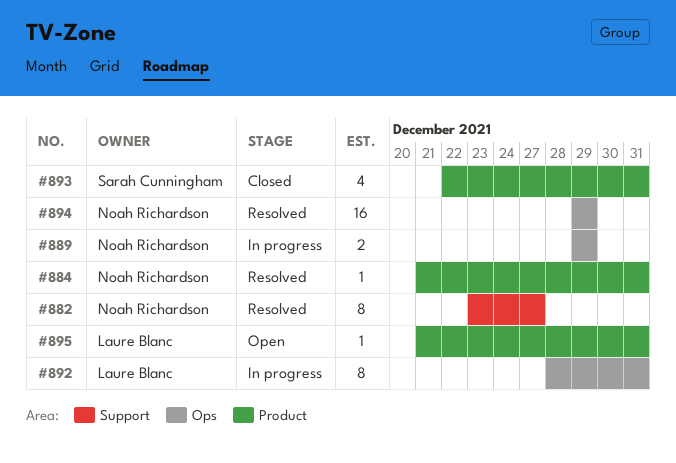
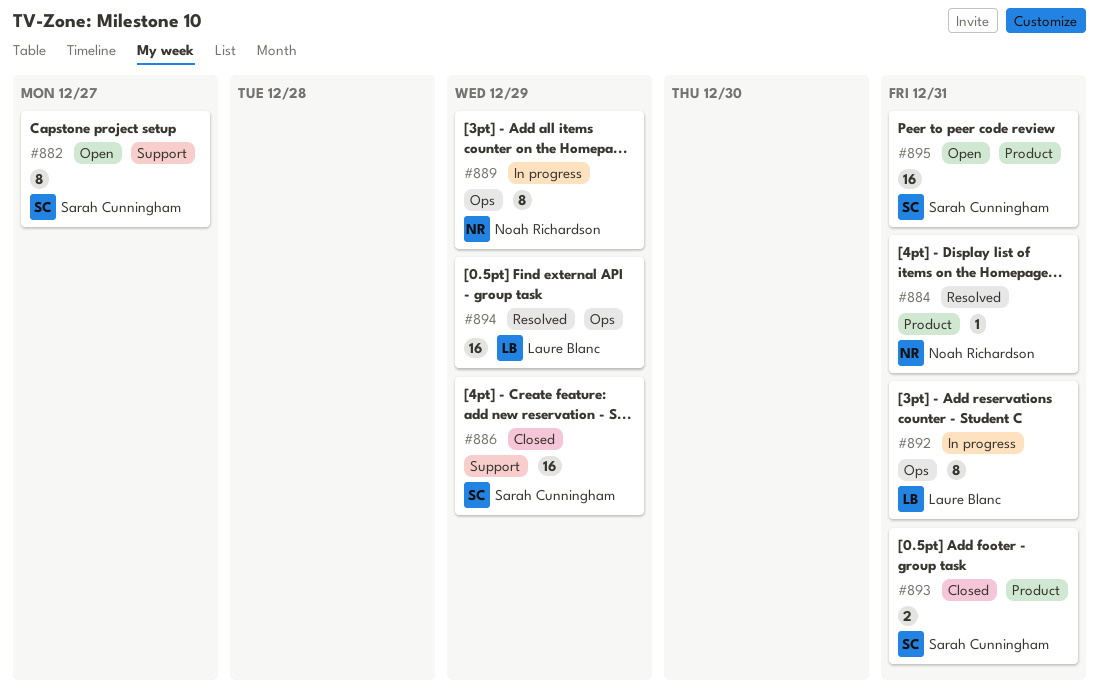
#882, status: Resolved -> Open
#882, owner: Noah Richardson -> Sarah Cunningham
#886: none -> present
#889, estimate: 2 -> 8
#893, estimate: 4 -> 2
#894, owner: Noah Richardson -> Laure Blanc
#895, owner: Laure Blanc -> Sarah Cunningham
#895, estimate: 1 -> 16

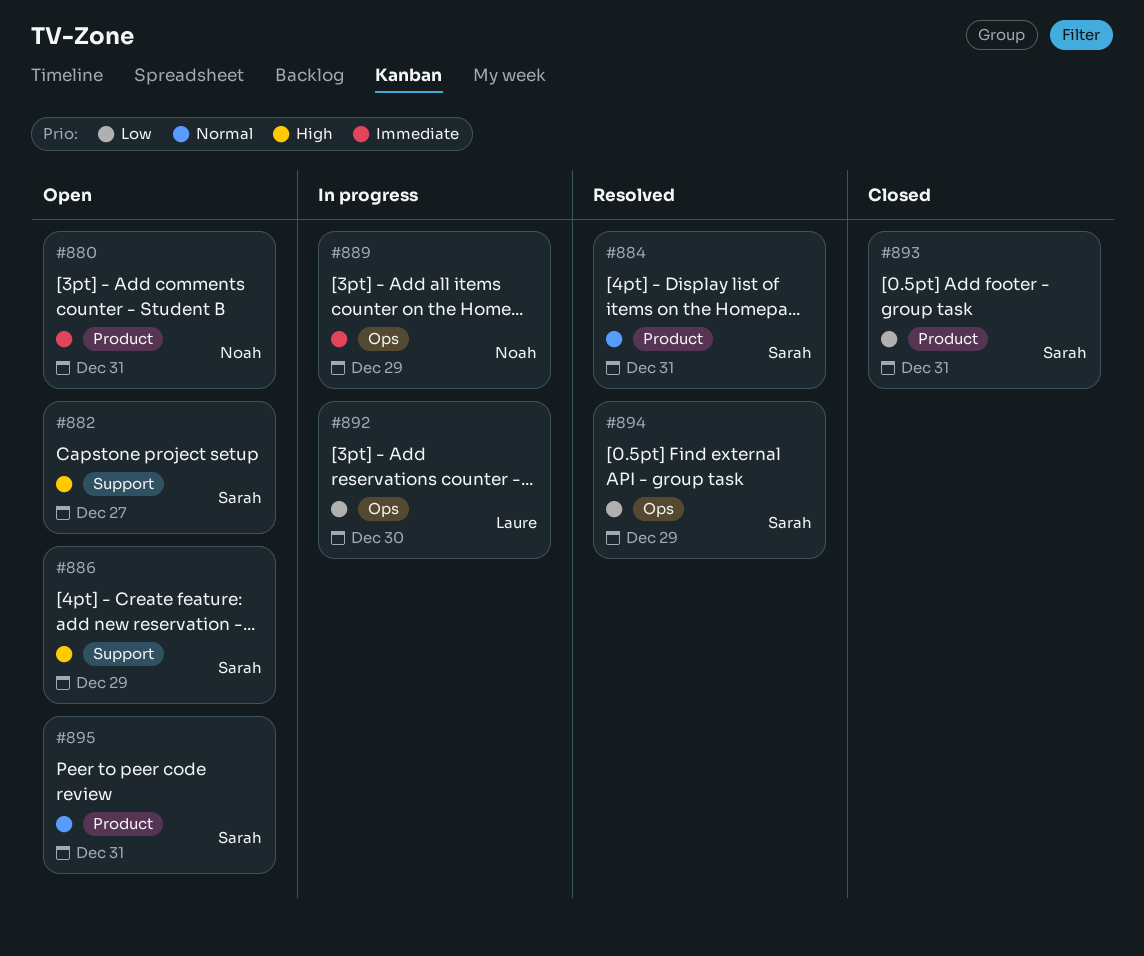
#880: none -> present
#884, owner: Noah Richardson -> Sarah Cunningham
#886, status: Closed -> Open
#892, due: Dec 31 -> Dec 30
#894, owner: Laure Blanc -> Sarah Cunningham

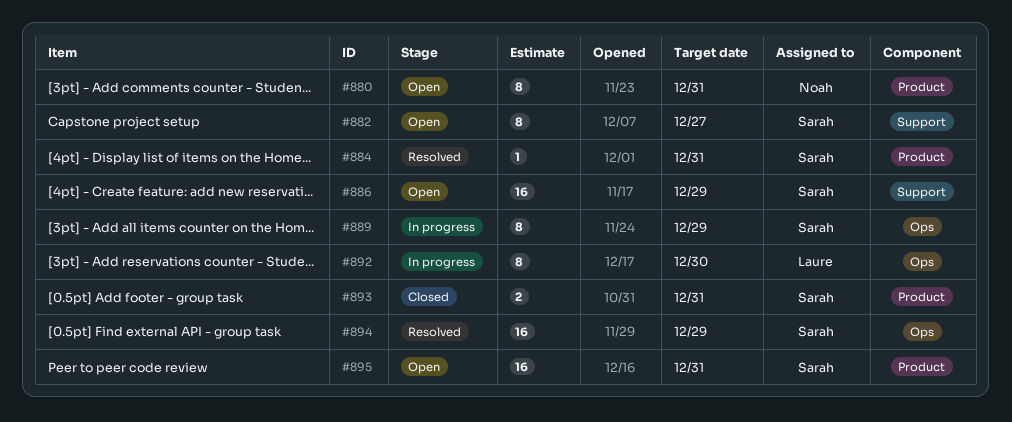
#889, owner: Noah -> Sarah

